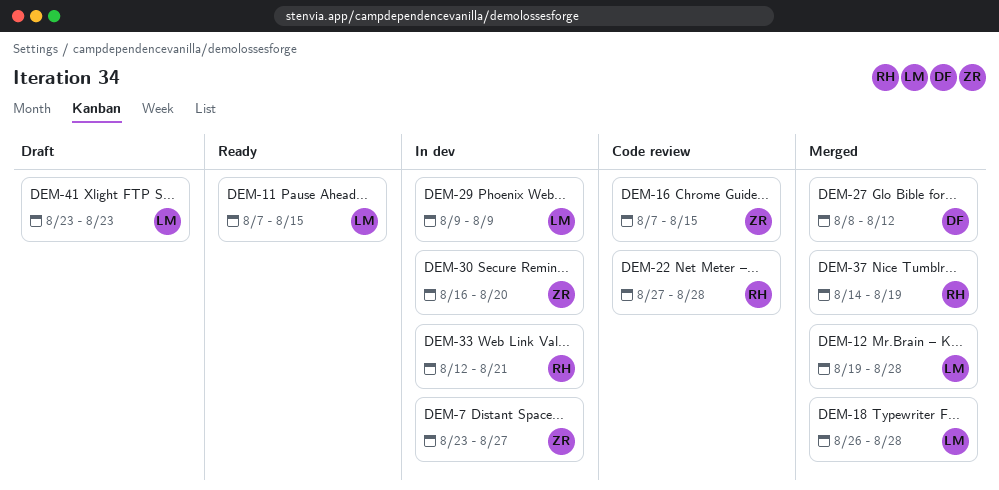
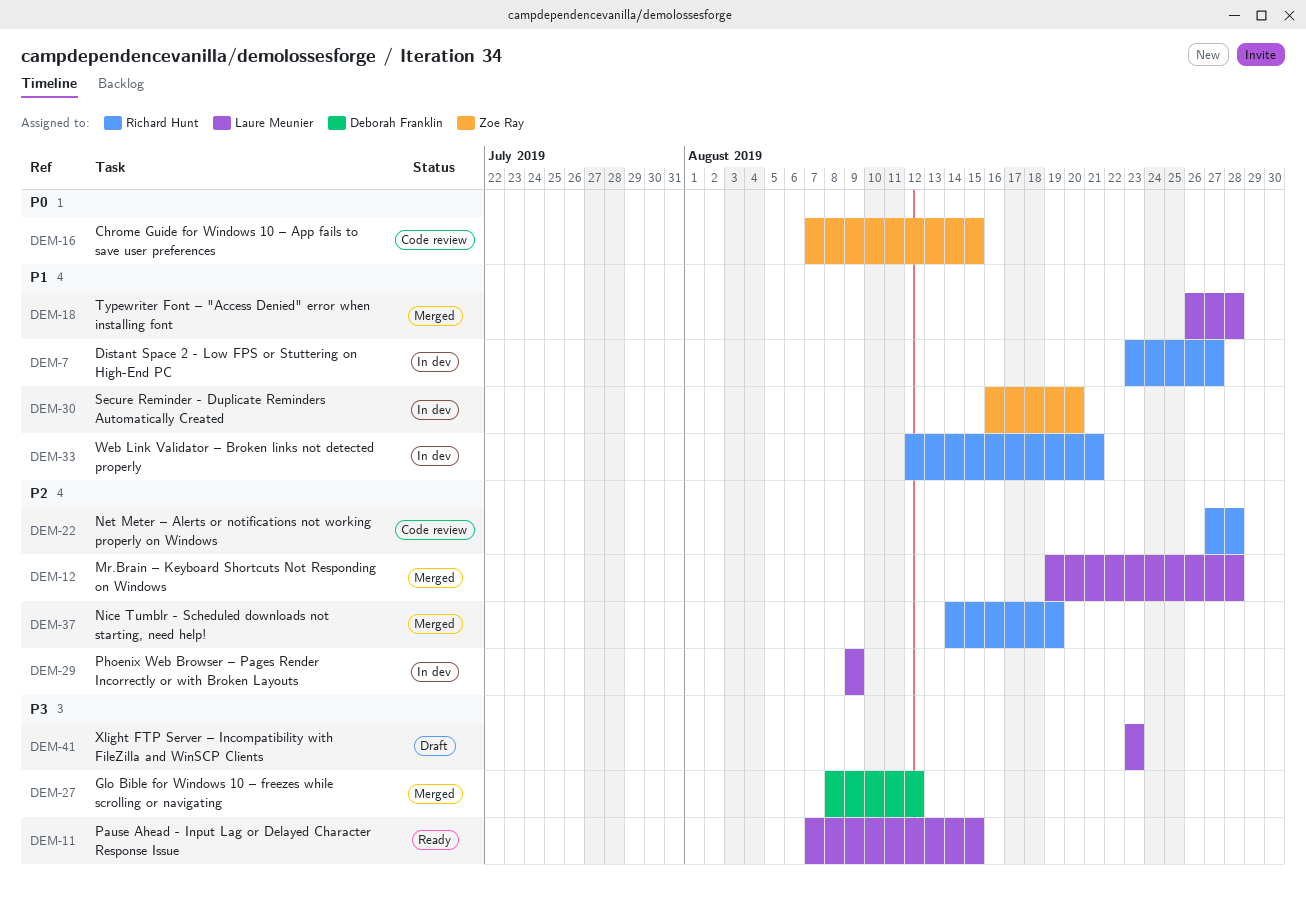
DEM-7, owner: Zoe Ray -> Richard Hunt

